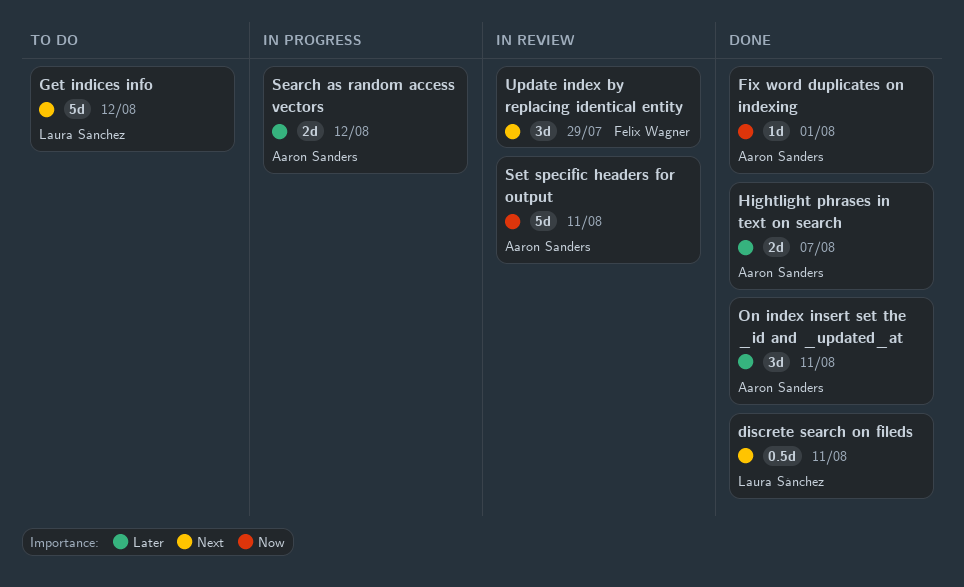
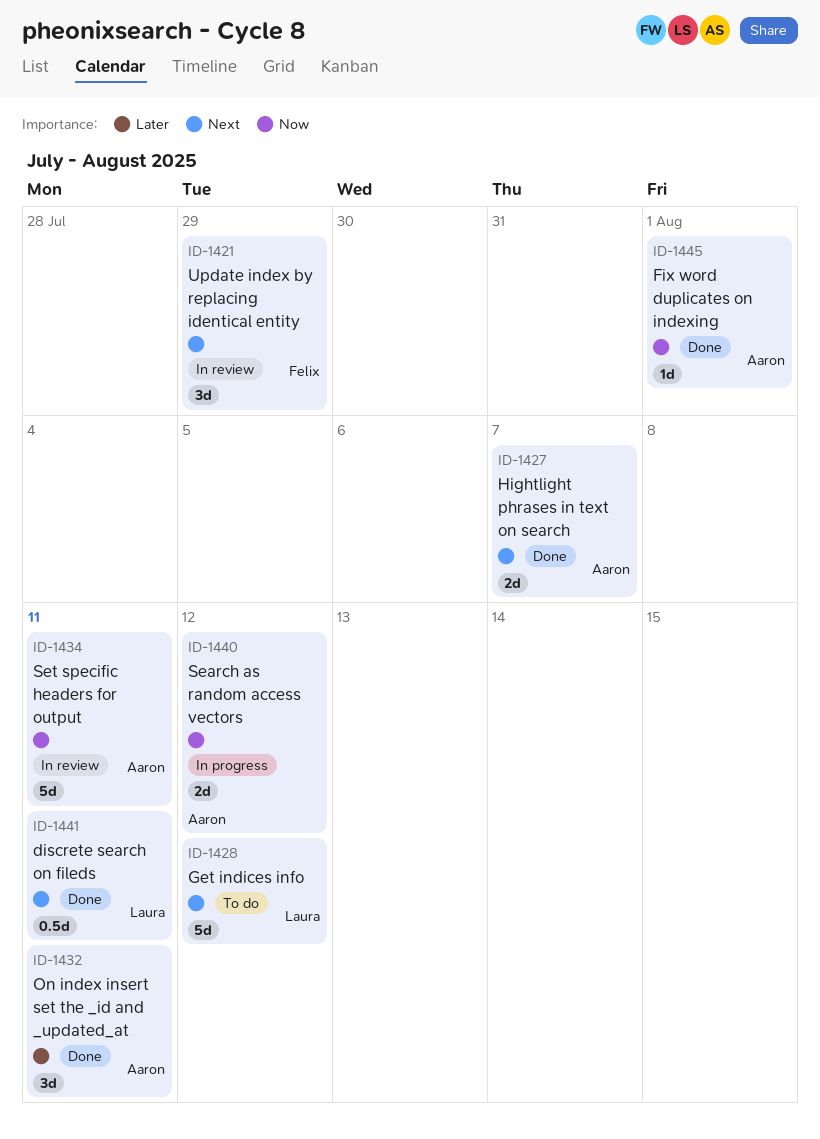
Hightlight phrases in text on search, priority: Later -> Next
Search as random access vectors, priority: Later -> Now

